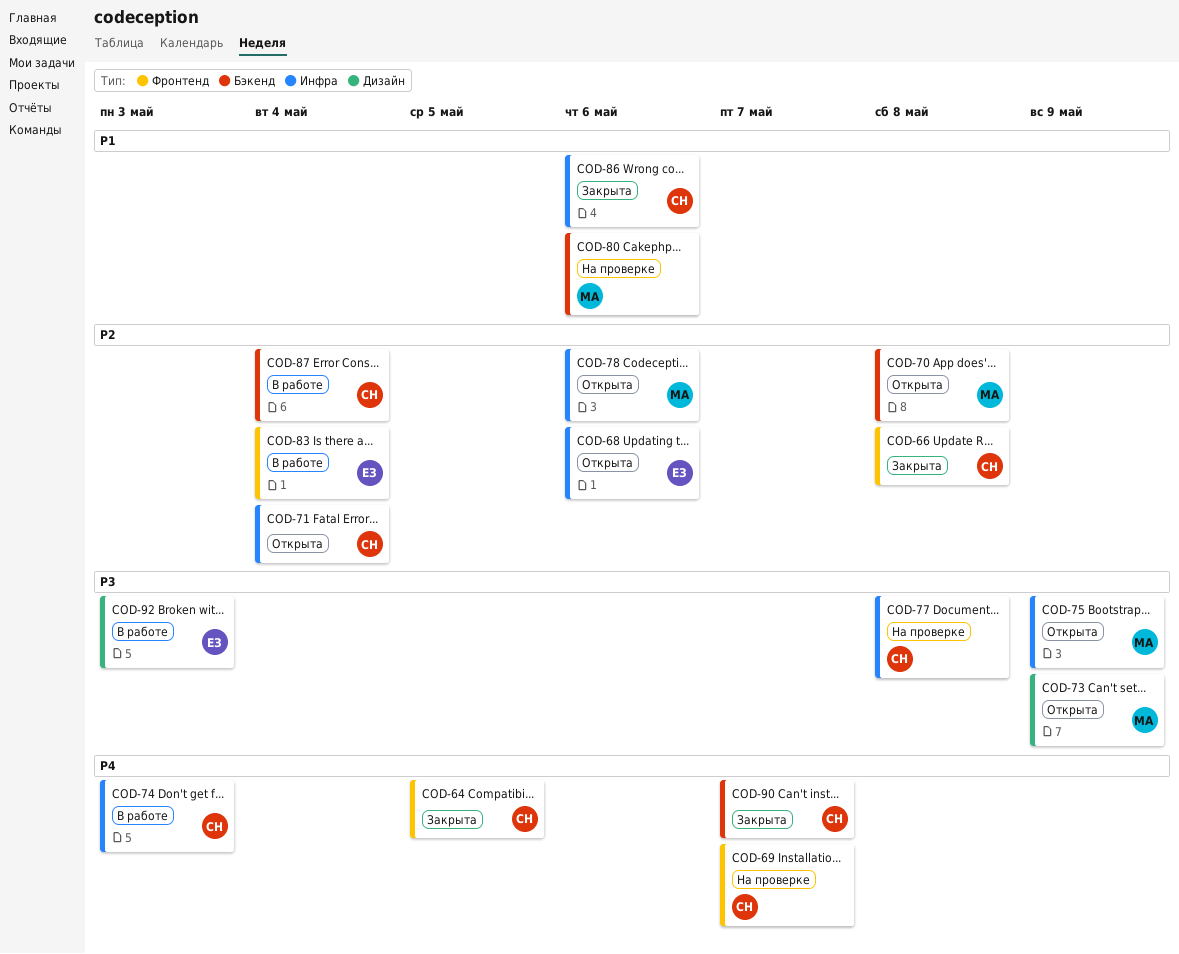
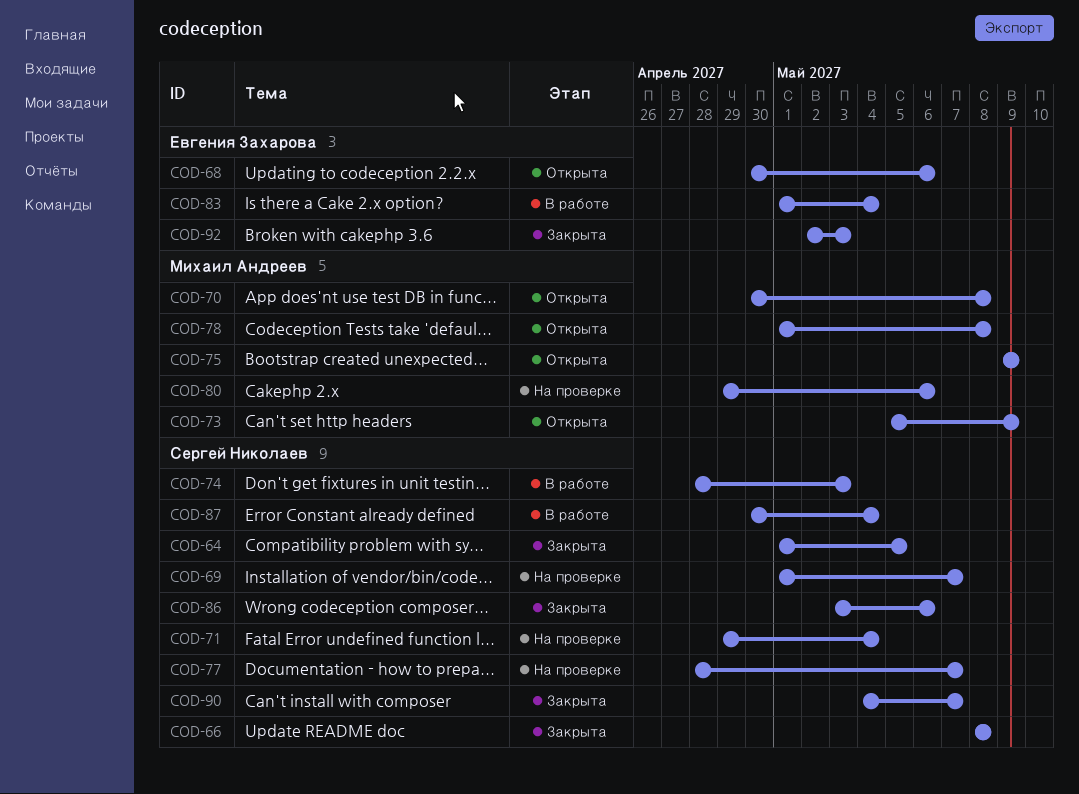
COD-71, status: Открыта -> На проверке
COD-77, due: May 8 -> May 7
COD-78, due: May 6 -> May 8
COD-92, status: В работе -> Закрыта

